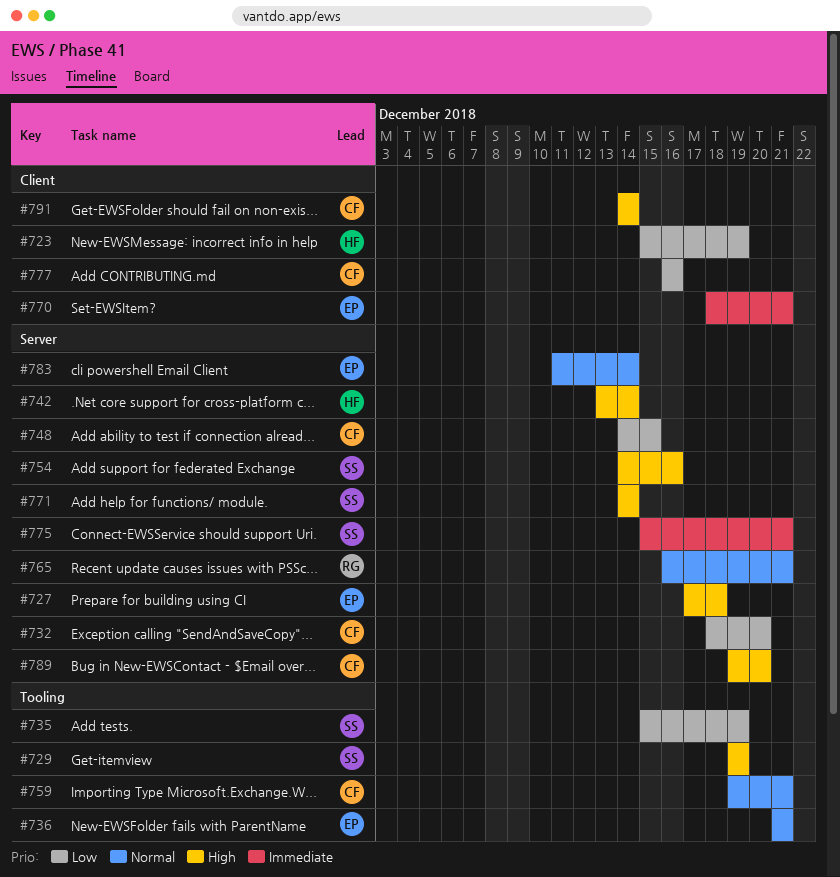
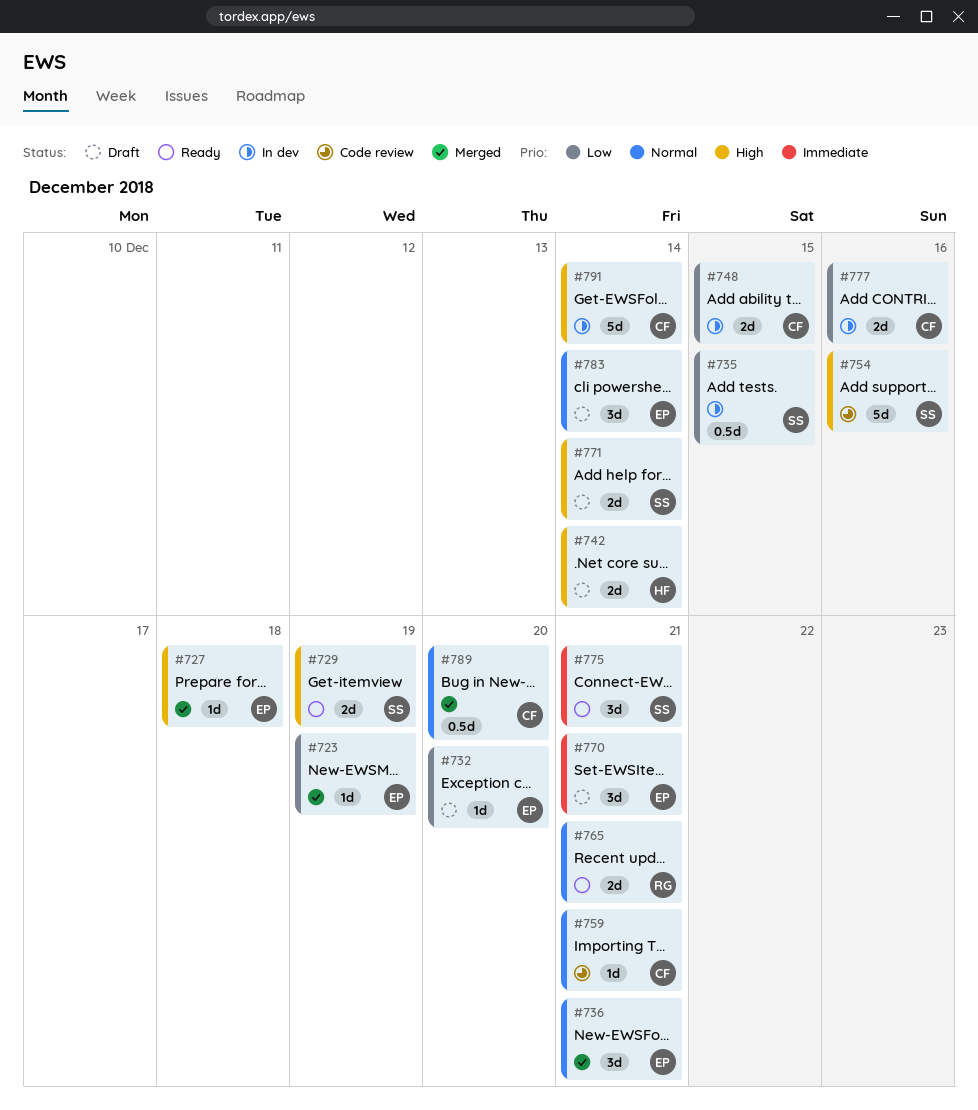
#723, owner: HF -> EP
#732, owner: CF -> EP
#735, due: Dec 19 -> Dec 15
#789, priority: High -> Normal

